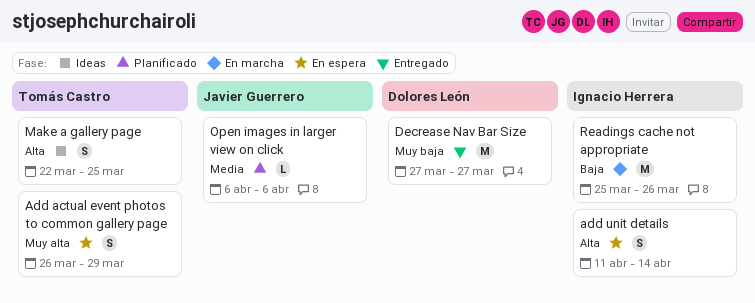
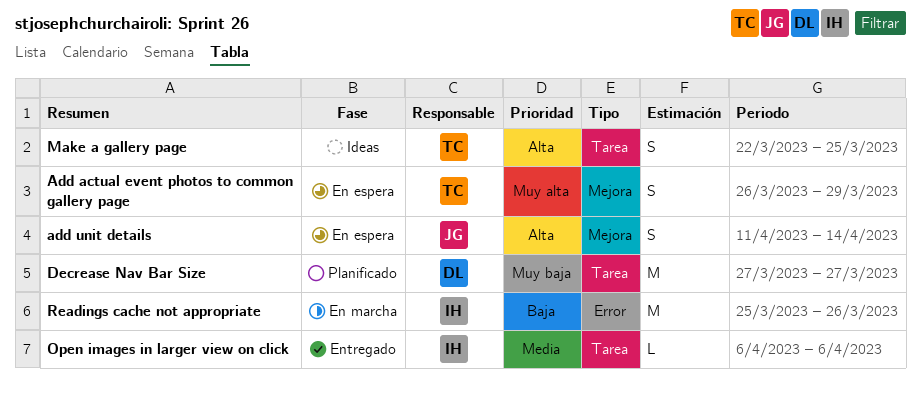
add unit details, owner: Ignacio Herrera -> Javier Guerrero
Decrease Nav Bar Size, status: Entregado -> Planificado
Open images in larger view on click, status: Planificado -> Entregado
Open images in larger view on click, owner: Javier Guerrero -> Ignacio Herrera

